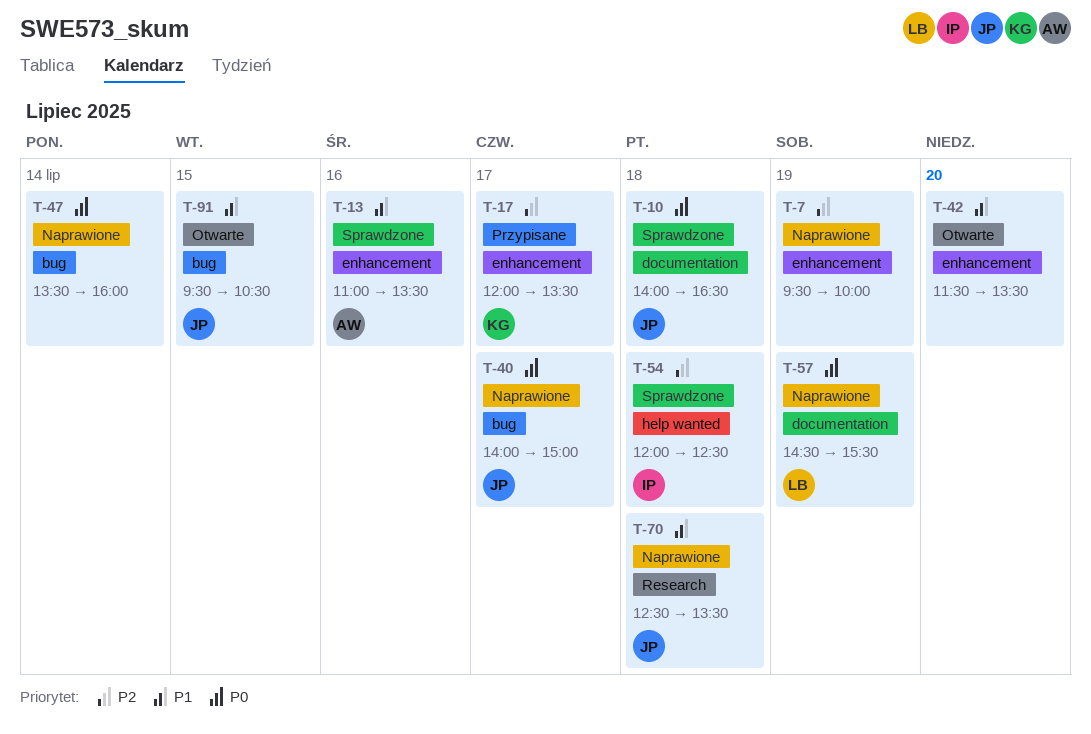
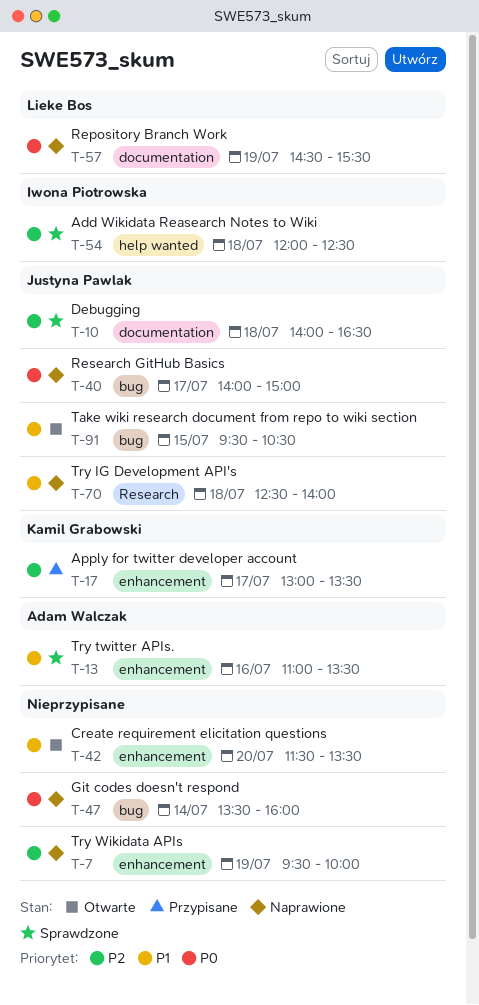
T-10, priority: P0 -> P2
T-17, begins: 12:00 -> 13:00
T-70, ends: 13:30 -> 14:00

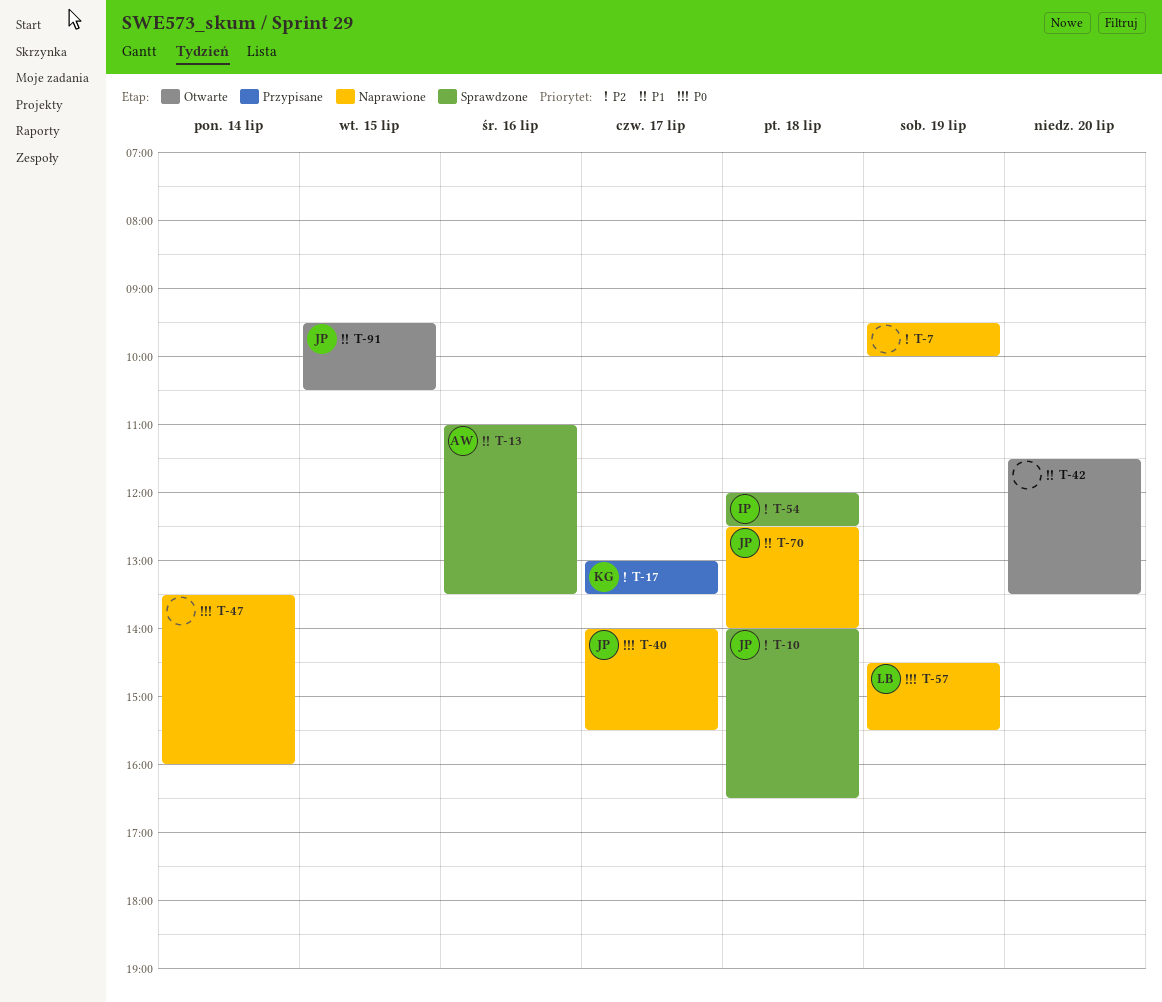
T-40, ends: 15:00 -> 15:30

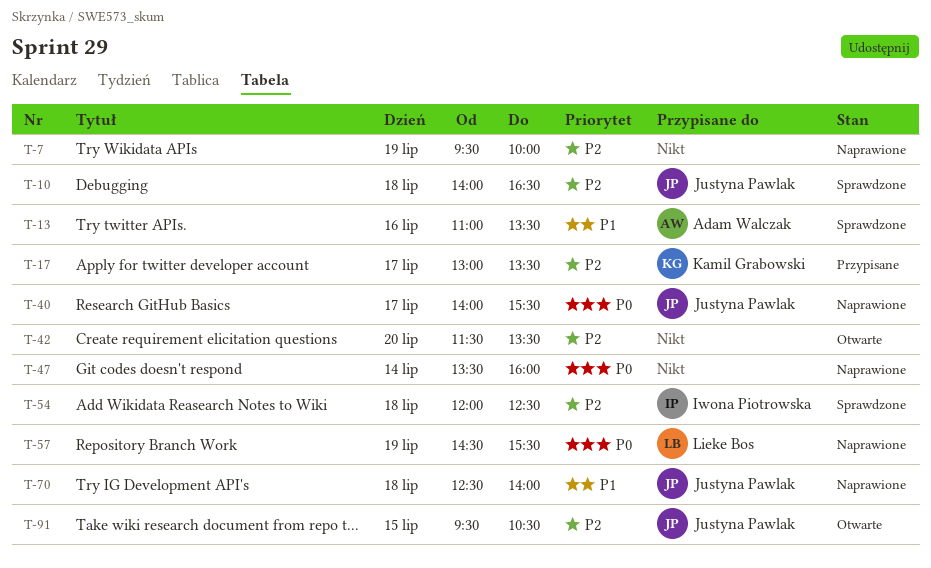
T-42, priority: P1 -> P2
T-91, priority: P1 -> P2

